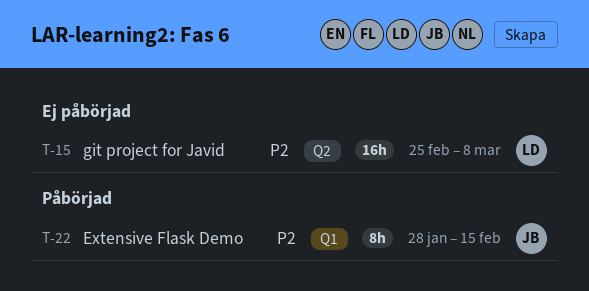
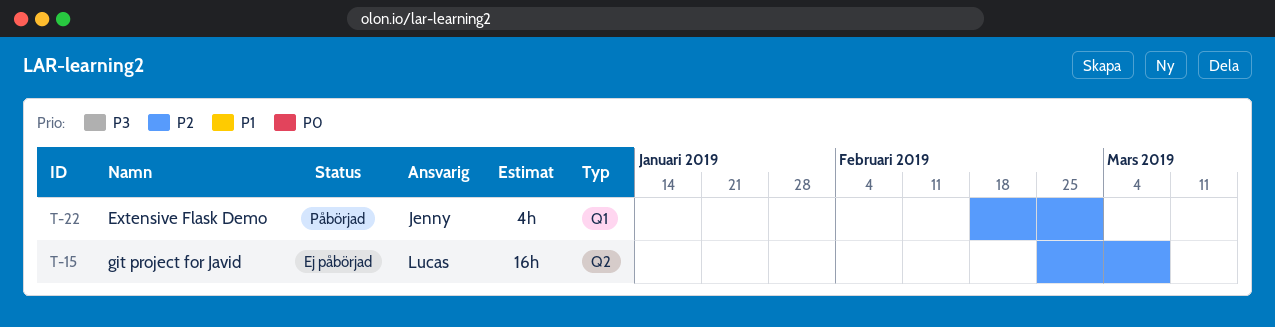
T-22, estimate: 8h -> 4h
T-22, start: Jan 28 -> Feb 18
T-22, due: Feb 15 -> Mar 1

